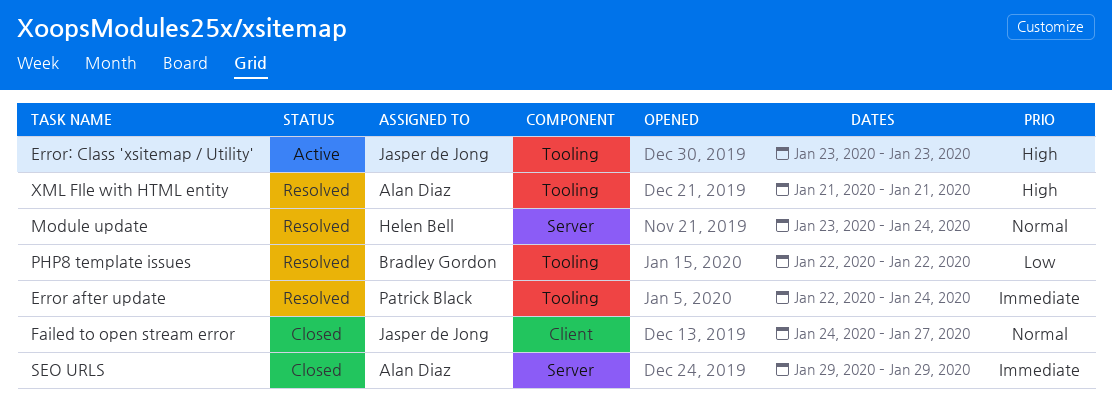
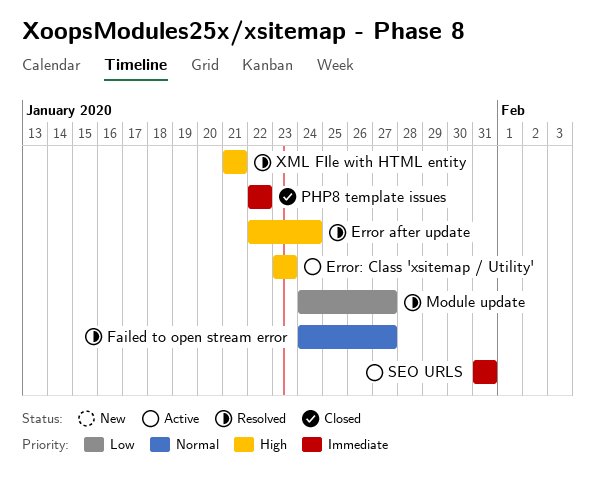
Error after update, priority: Immediate -> High
Failed to open stream error, status: Closed -> Resolved
Module update, priority: Normal -> Low
Module update, start: Jan 23 -> Jan 24
Module update, due: Jan 24 -> Jan 27
PHP8 template issues, status: Resolved -> Closed
PHP8 template issues, priority: Low -> Immediate
SEO URLS, status: Closed -> Active
SEO URLS, start: Jan 29 -> Jan 31
SEO URLS, due: Jan 29 -> Jan 31

